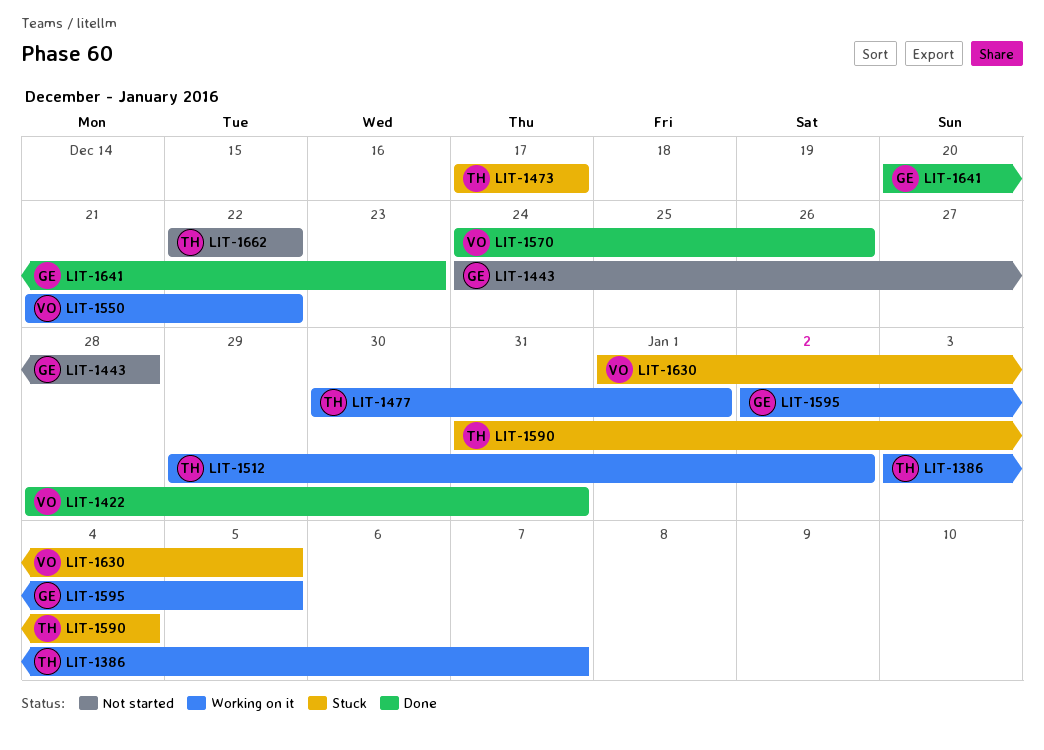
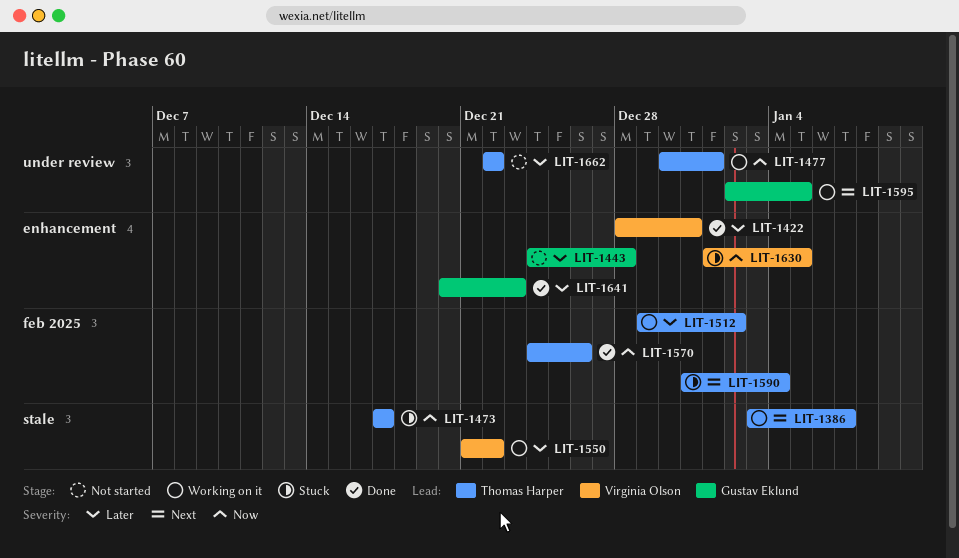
LIT-1570, owner: Virginia Olson -> Thomas Harper

